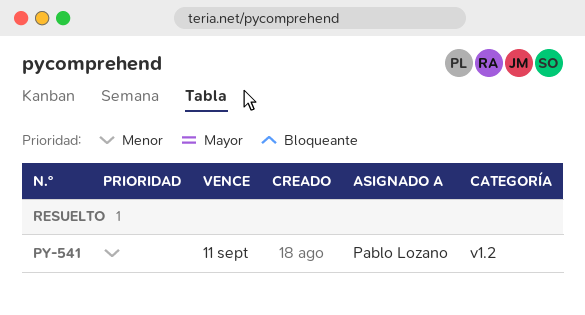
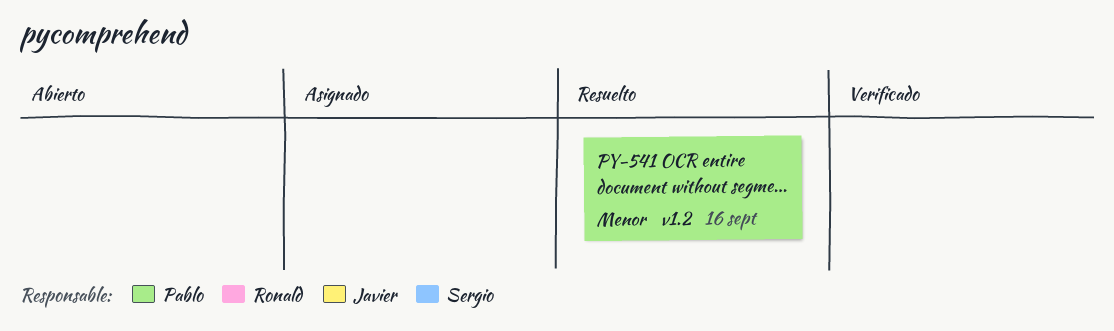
PY-541, due: Sep 11 -> Sep 16

